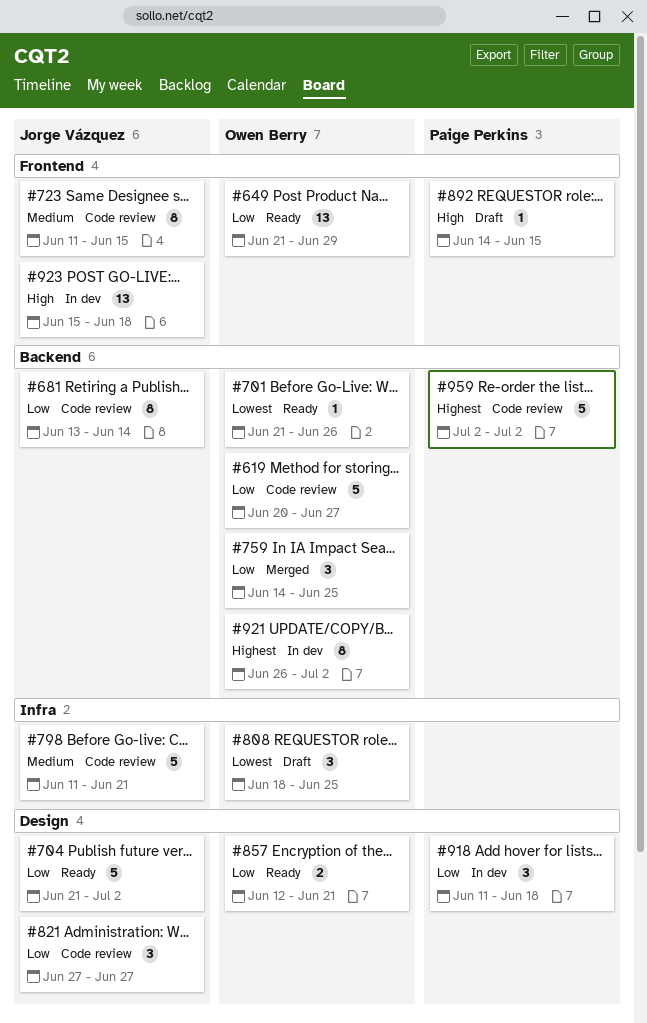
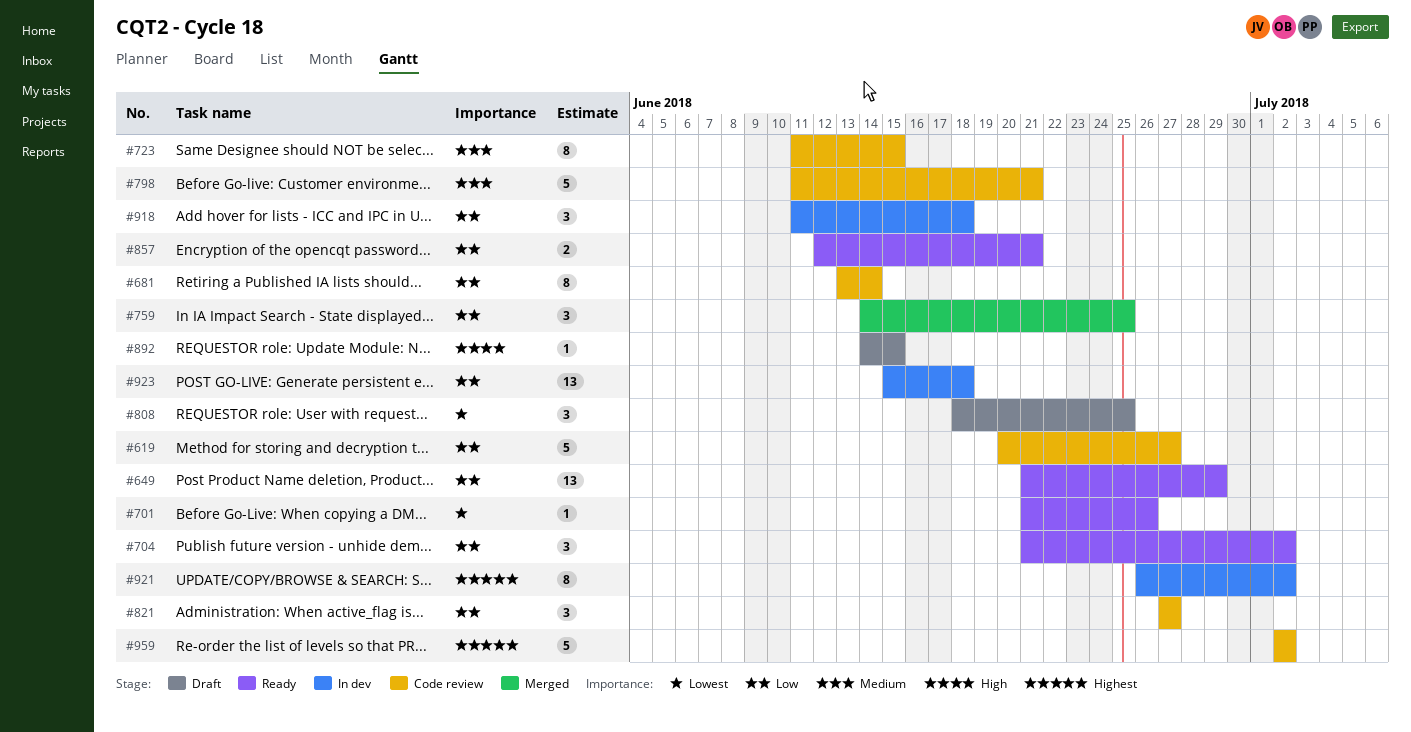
#704, estimate: 5 -> 3
#923, priority: High -> Low

